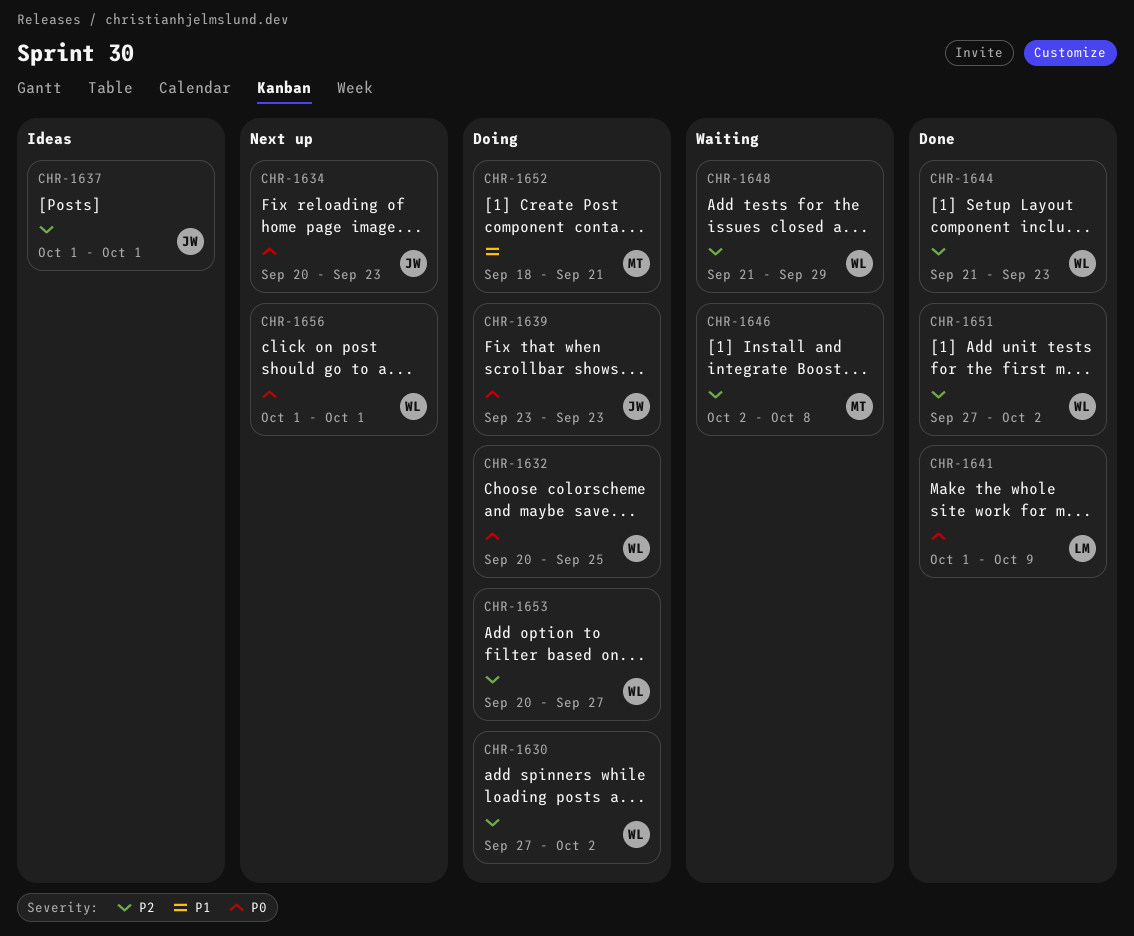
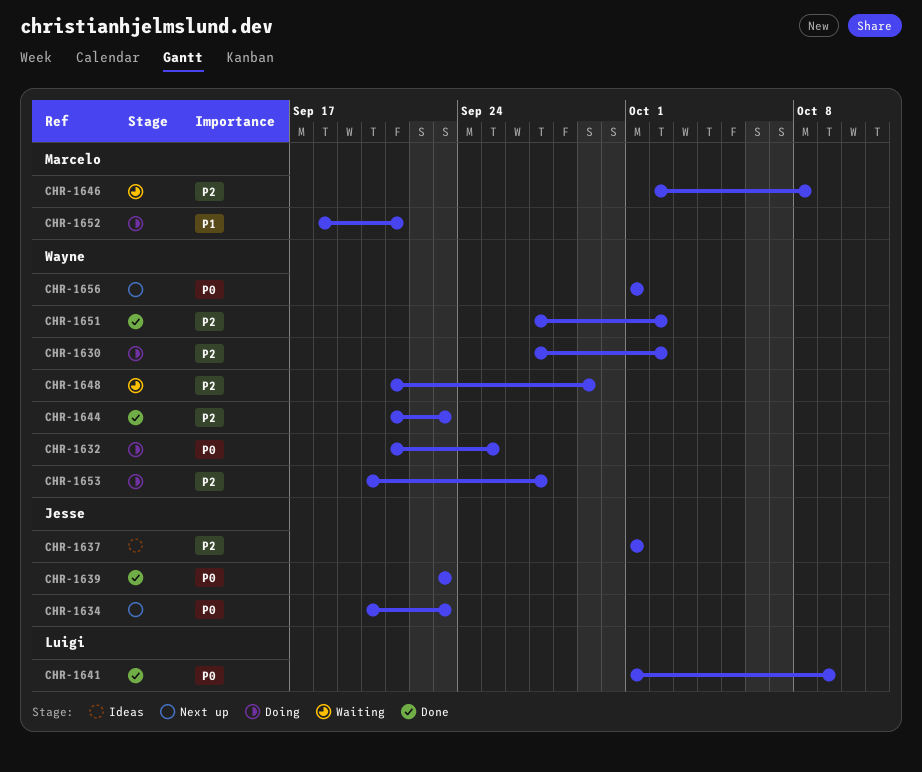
CHR-1632, start: Sep 20 -> Sep 21
CHR-1639, status: Doing -> Done

